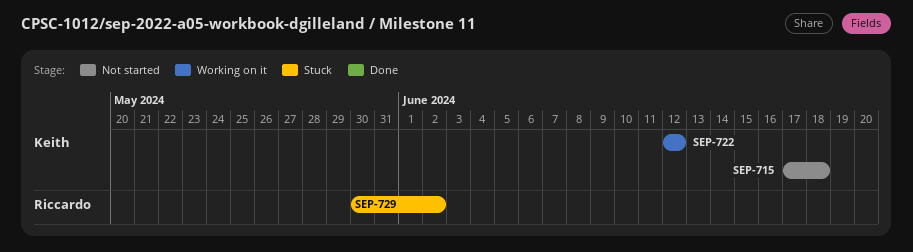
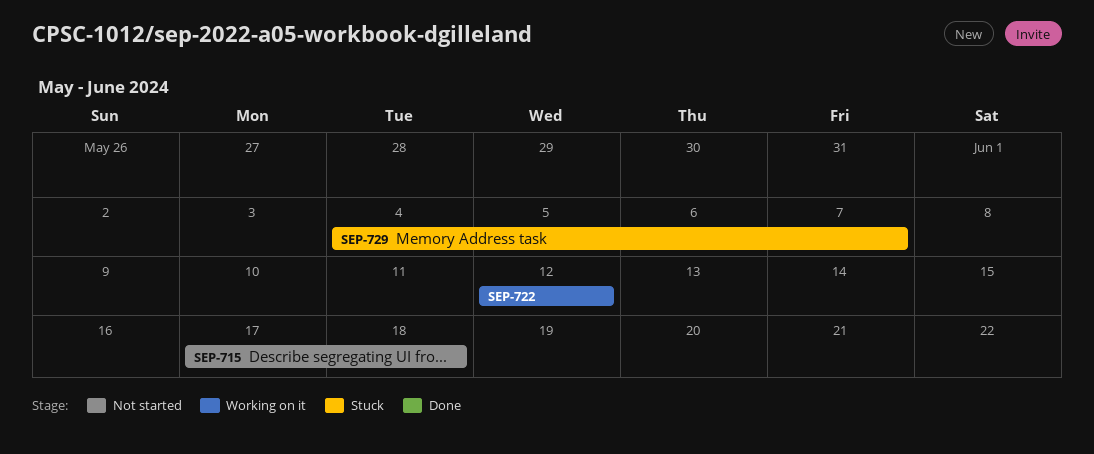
SEP-729, start: May 30 -> Jun 4
SEP-729, due: Jun 2 -> Jun 7

